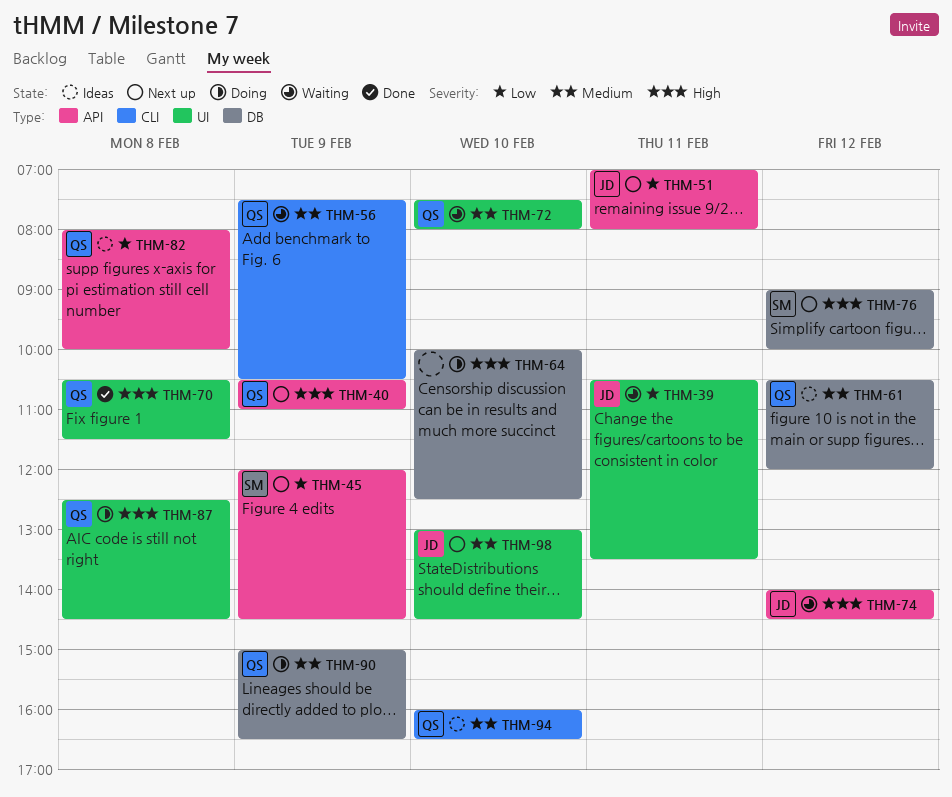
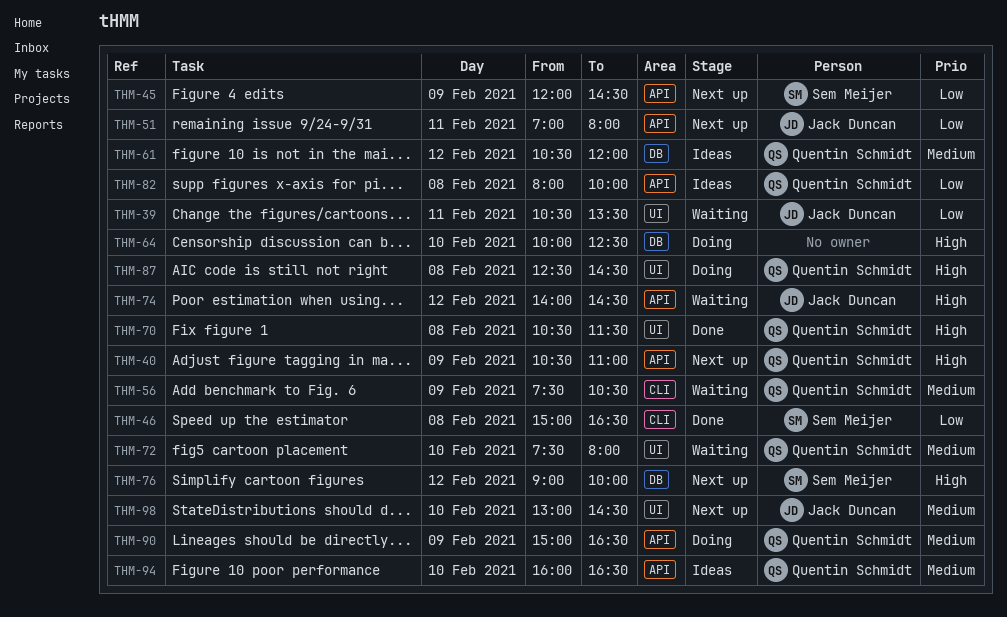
THM-46: none -> present
THM-90, label: DB -> API
THM-94, label: CLI -> API

